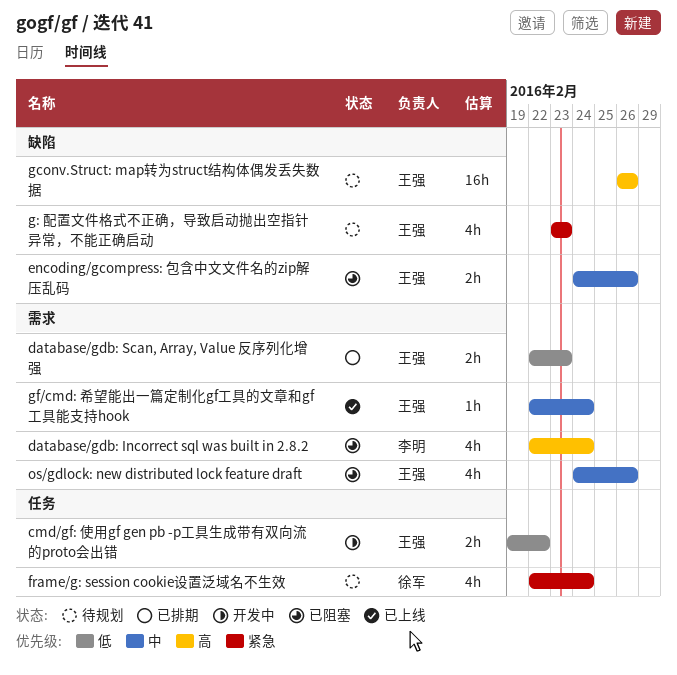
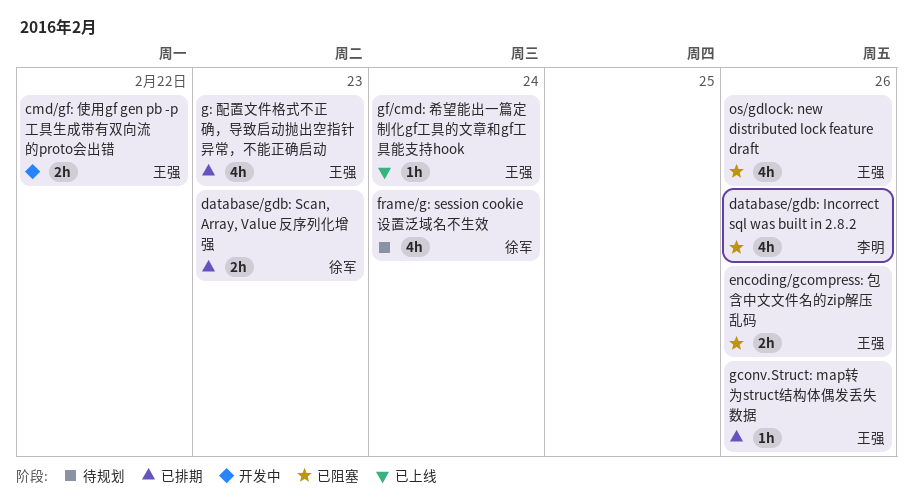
database/gdb: Incorrect sql was built in 2.8.2, due: Feb 24 -> Feb 26
database/gdb: Scan, Array, Value 反序列化增强, owner: 王强 -> 徐军
g: 配置文件格式不正确，导致启动抛出空指针异常，不能正确启动, status: 待规划 -> 已排期
gconv.Struct: map转为struct结构体偶发丢失数据, status: 待规划 -> 已排期
gconv.Struct: map转为struct结构体偶发丢失数据, estimate: 16h -> 1h

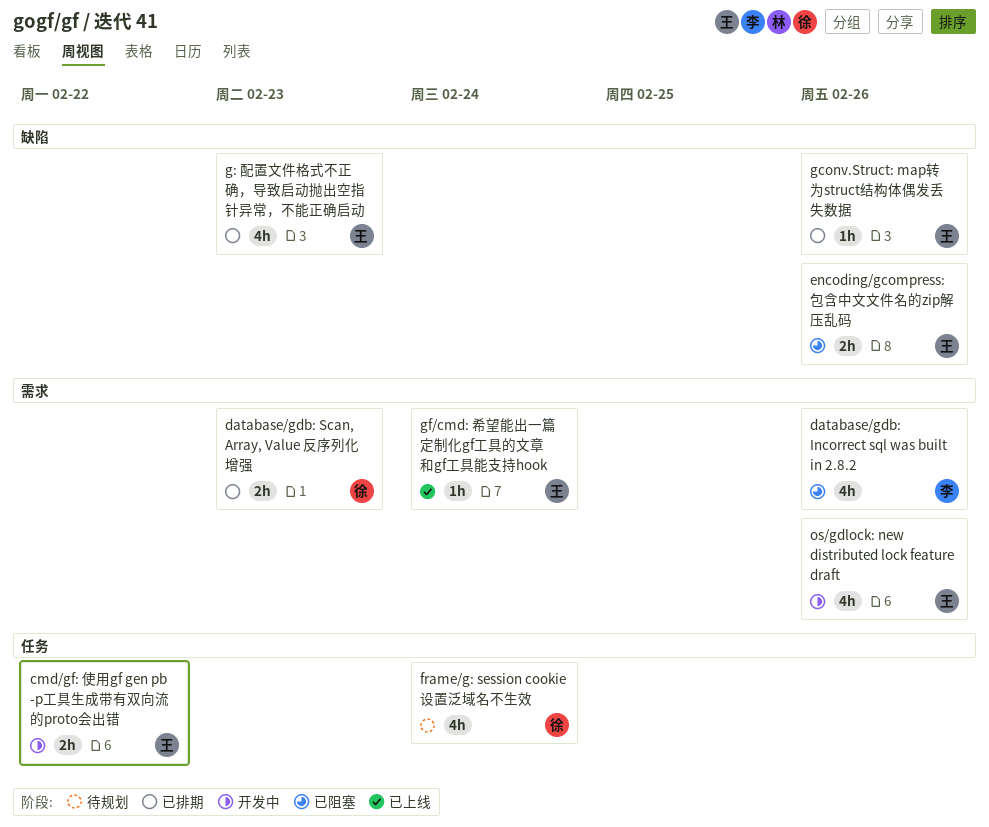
os/gdlock: new distributed lock feature draft, status: 已阻塞 -> 开发中

